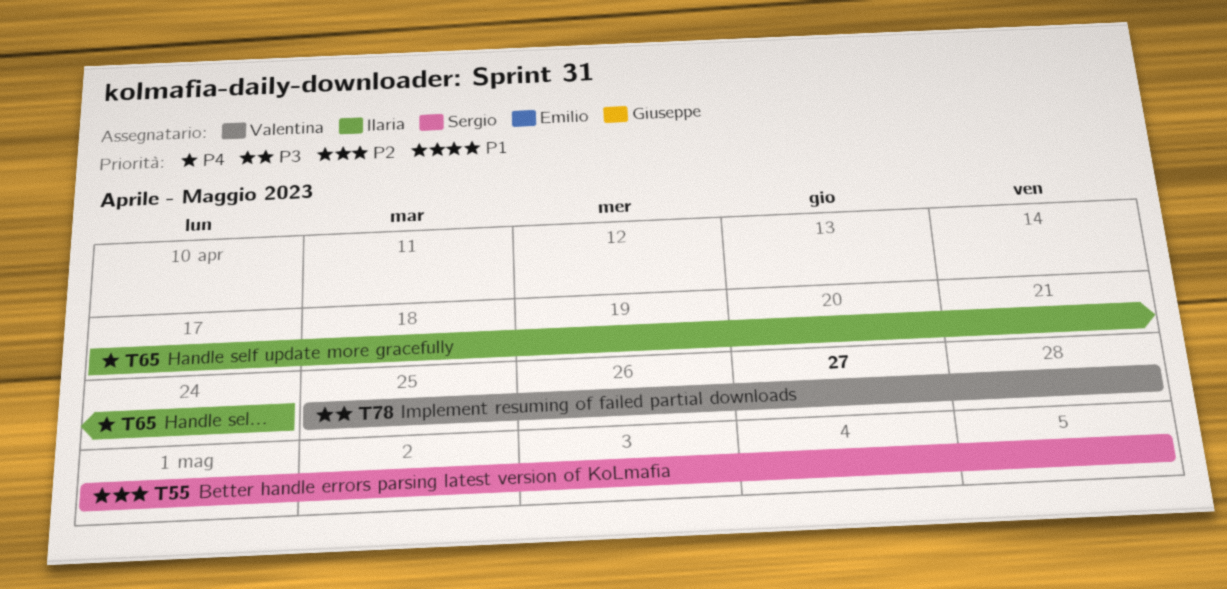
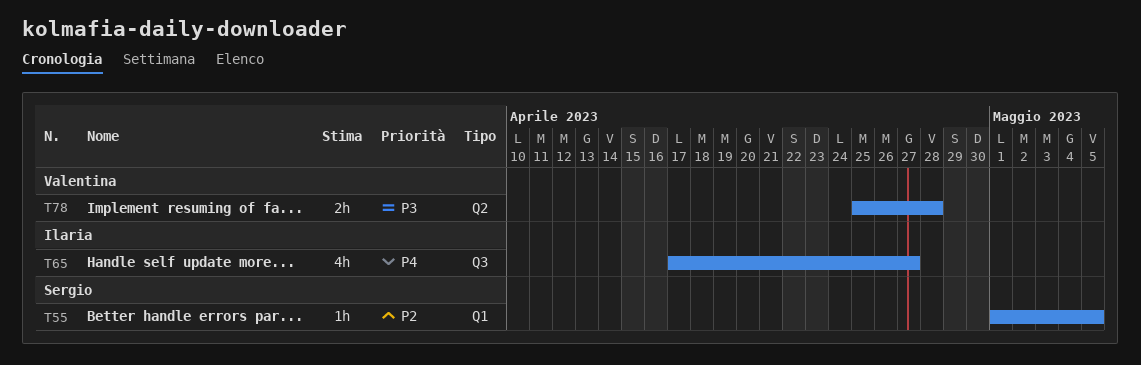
T65, due: Apr 24 -> Apr 27

